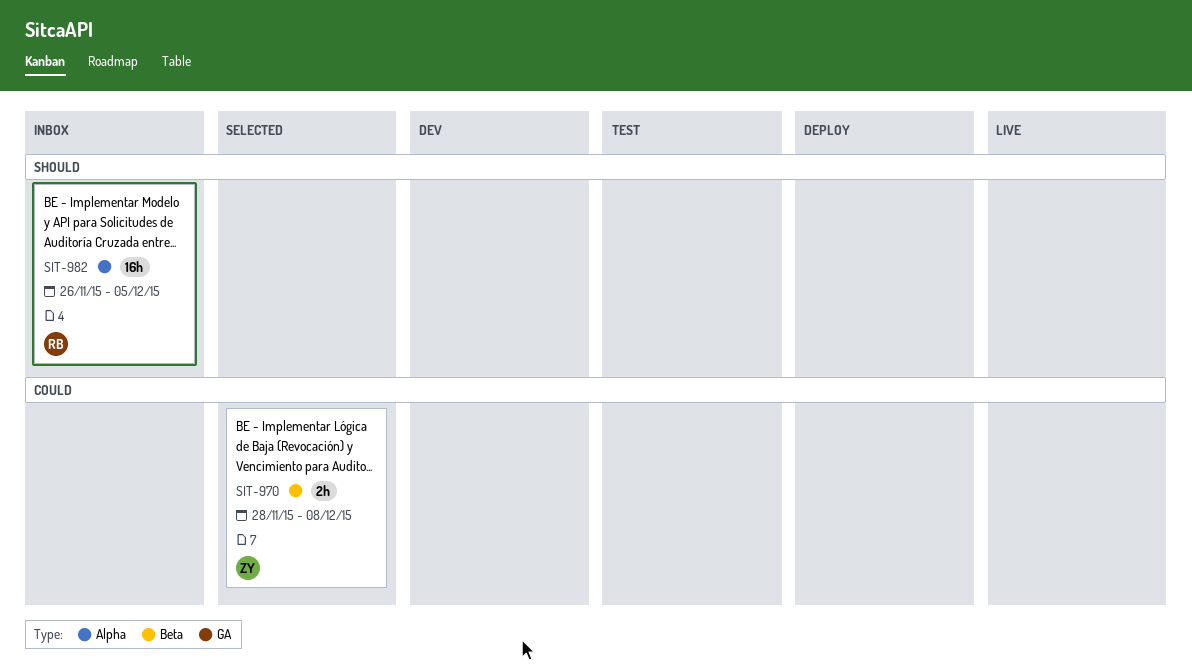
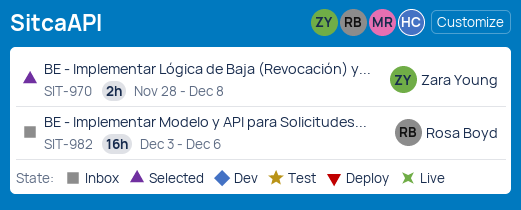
SIT-982, start: Nov 26 -> Dec 3
SIT-982, due: Dec 5 -> Dec 6

